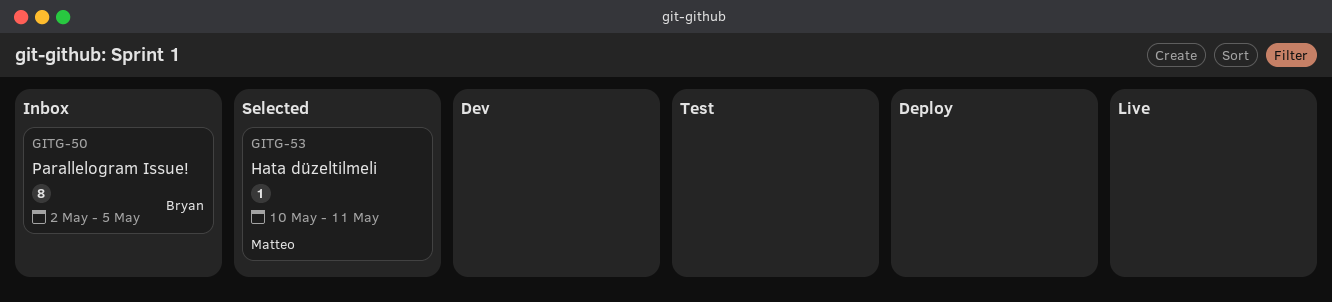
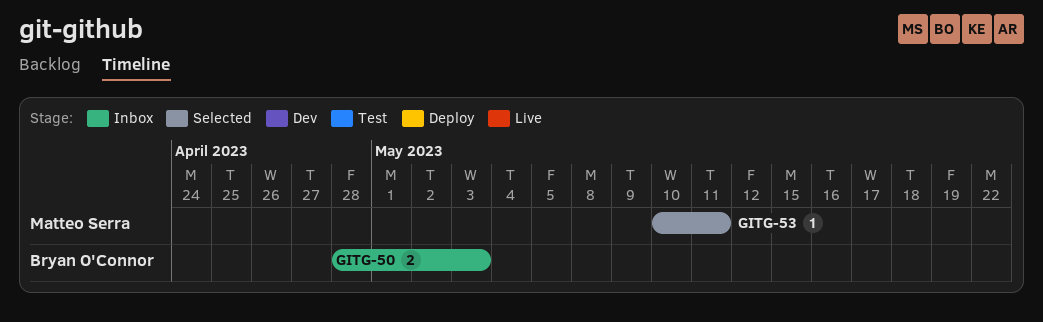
GITG-50, estimate: 8 -> 2
GITG-50, start: May 2 -> Apr 28
GITG-50, due: May 5 -> May 3

